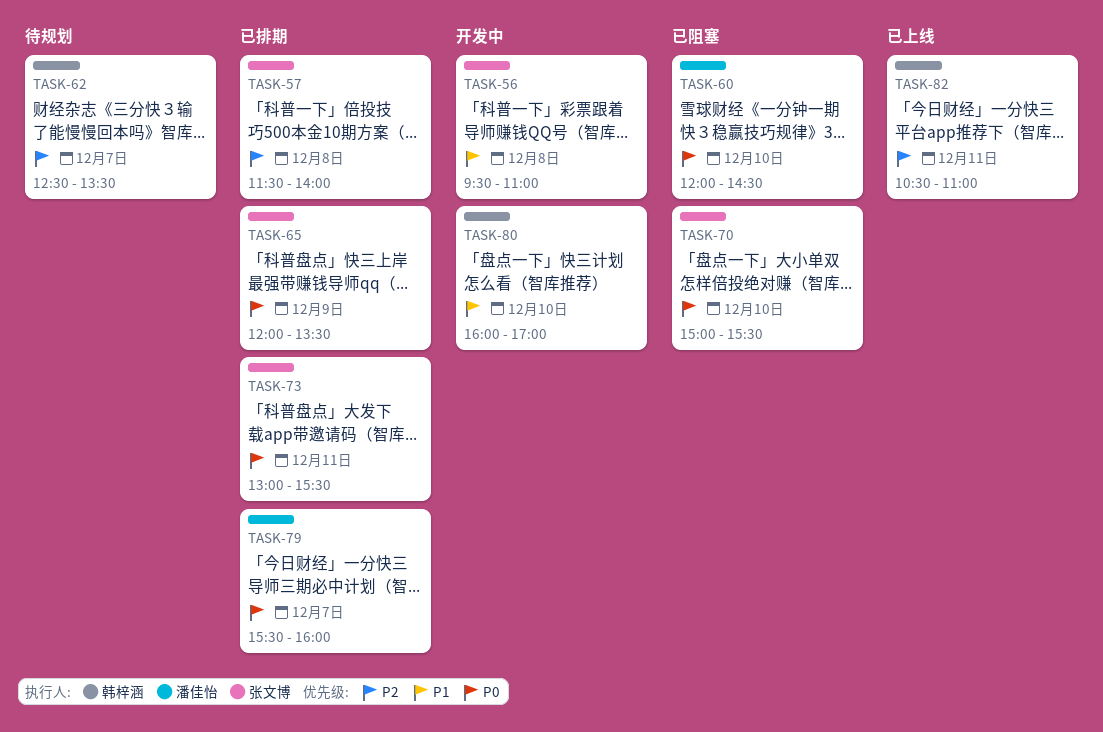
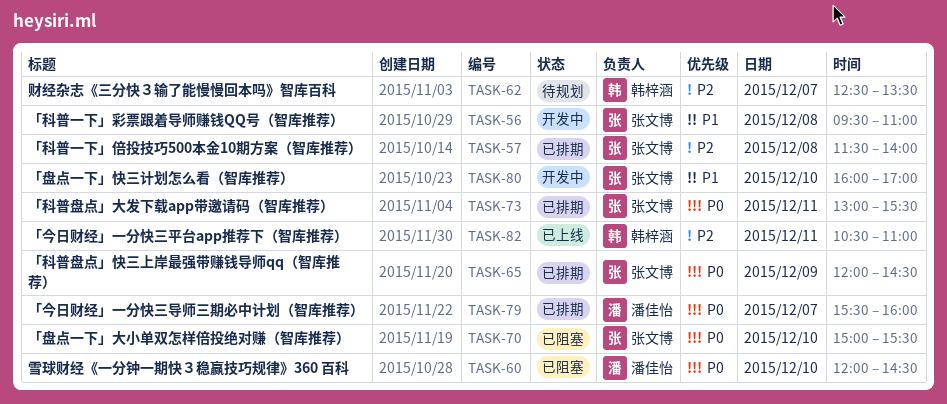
TASK-65, ends: 13:30 -> 14:30
TASK-80, owner: 韩梓涵 -> 张文博

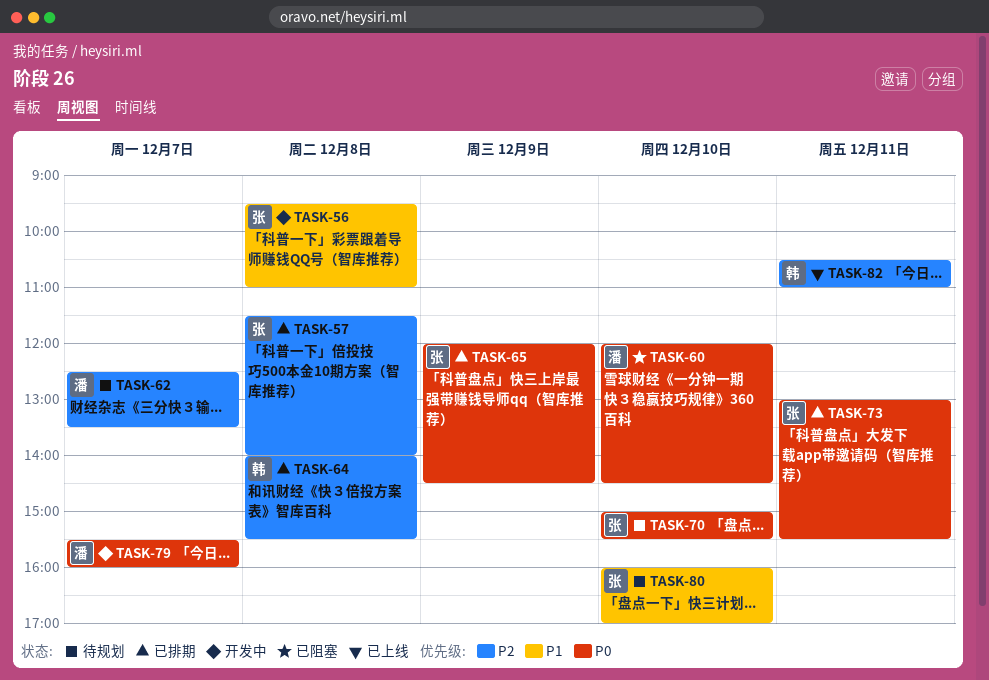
TASK-62, owner: 韩梓涵 -> 潘佳怡
TASK-64: none -> present
TASK-70, status: 已阻塞 -> 待规划
TASK-79, status: 已排期 -> 开发中
TASK-80, status: 开发中 -> 待规划

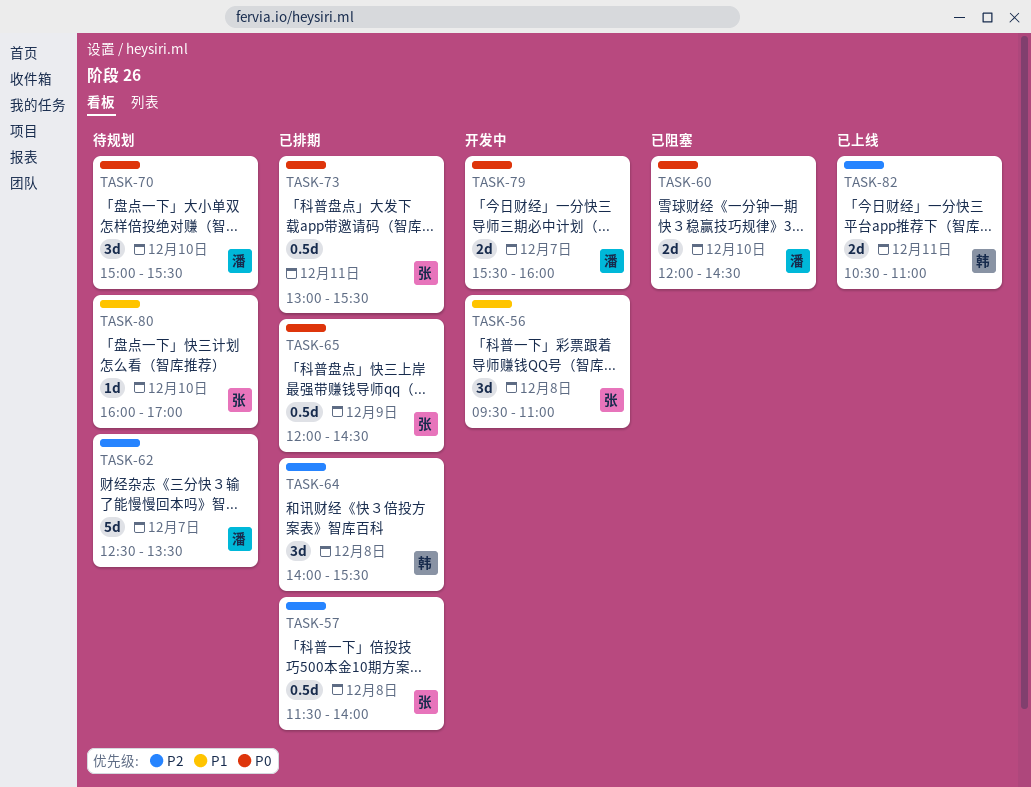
TASK-70, owner: 张 -> 潘

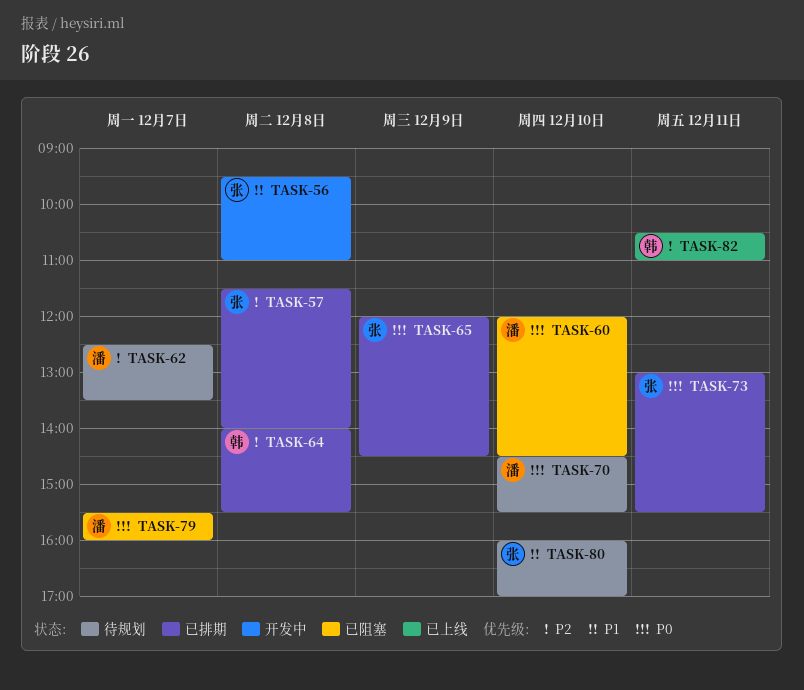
TASK-70, begins: 15:00 -> 14:30
TASK-79, status: 开发中 -> 已阻塞

